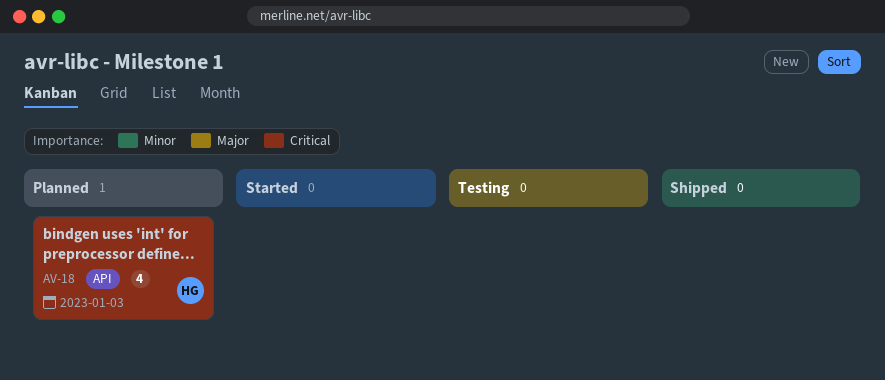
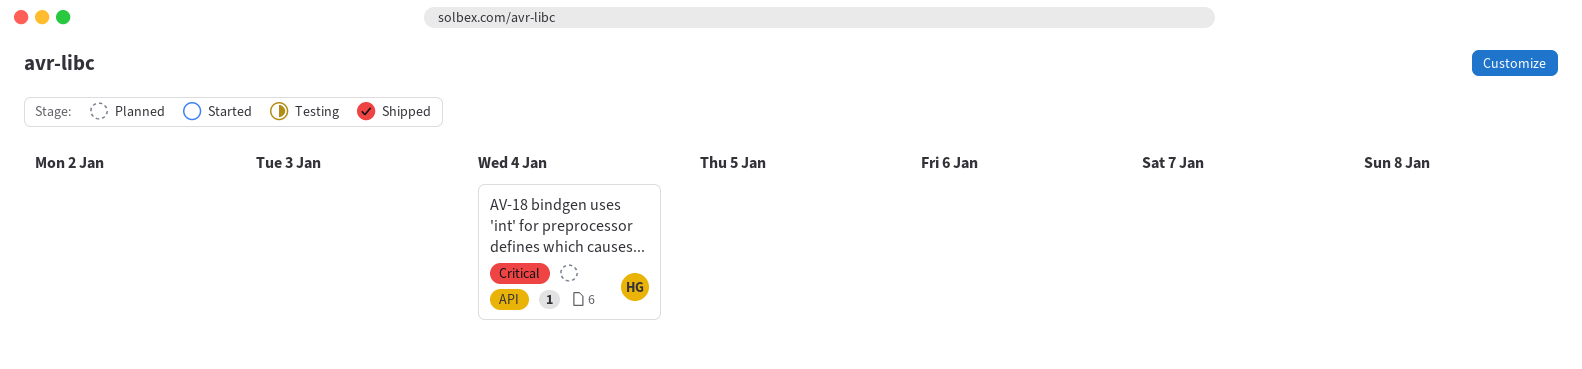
AV-18, estimate: 4 -> 1
AV-18, due: Jan 3 -> Jan 4

